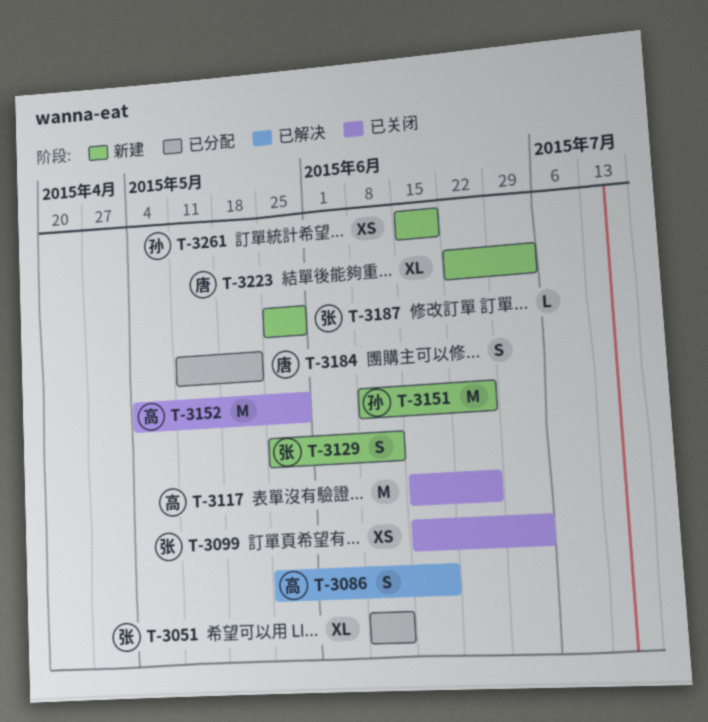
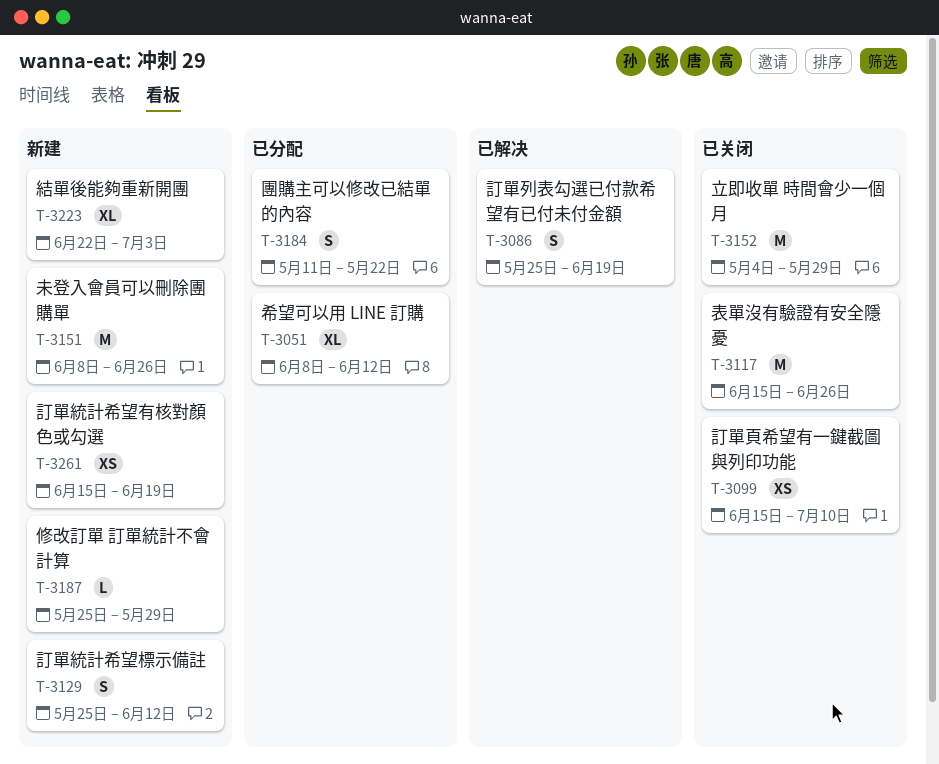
T-3099, due: Jul 3 -> Jul 10

